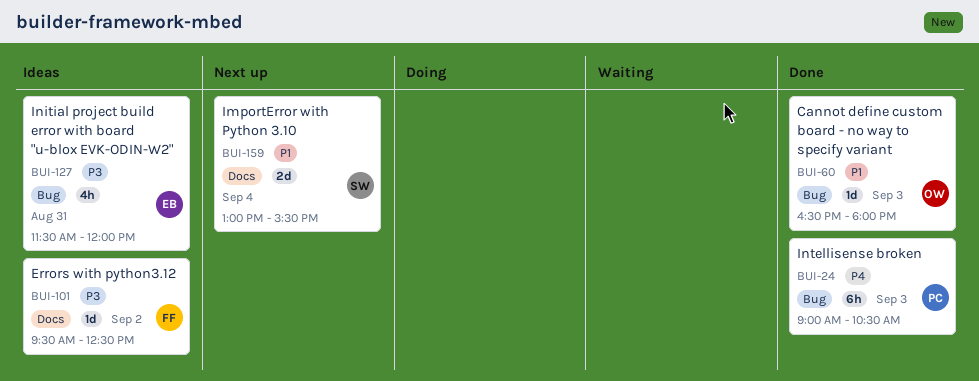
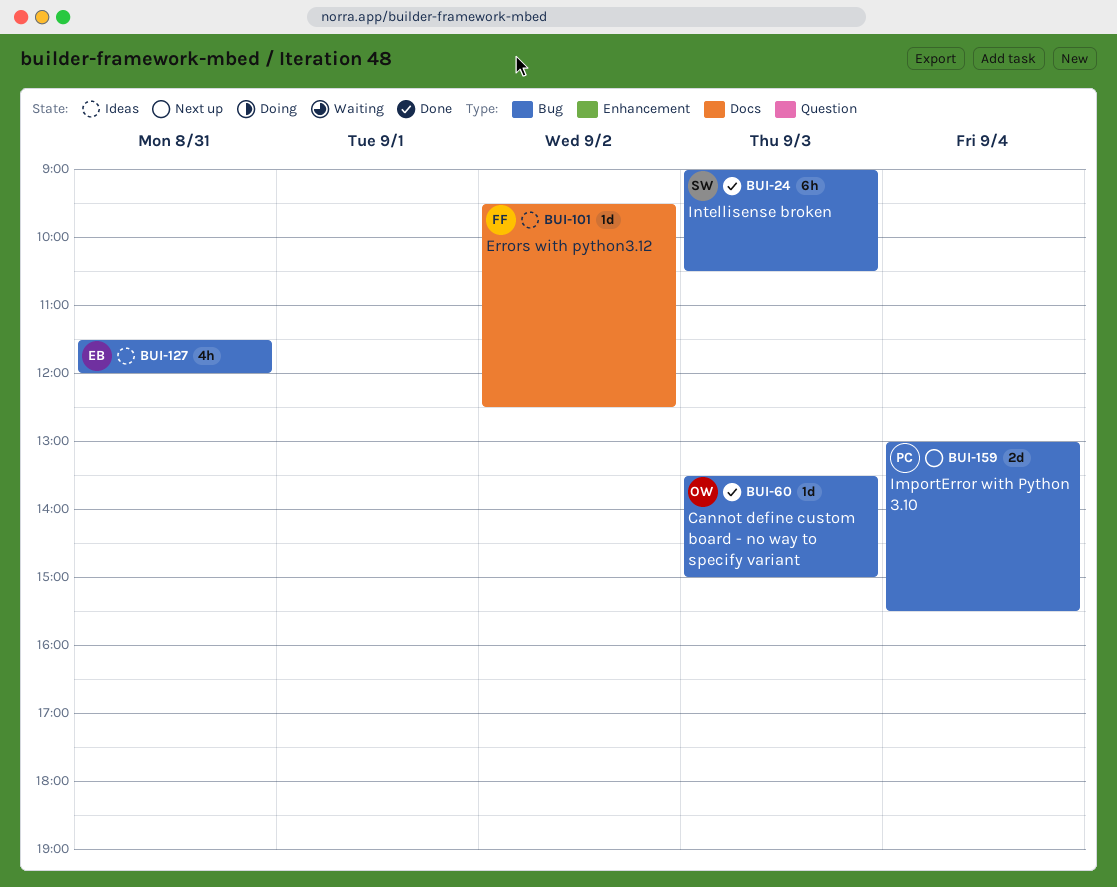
BUI-24, owner: PC -> SW
BUI-60, begins: 16:30 -> 13:30
BUI-60, ends: 18:00 -> 15:00
BUI-159, owner: SW -> PC
BUI-159, label: Docs -> Bug

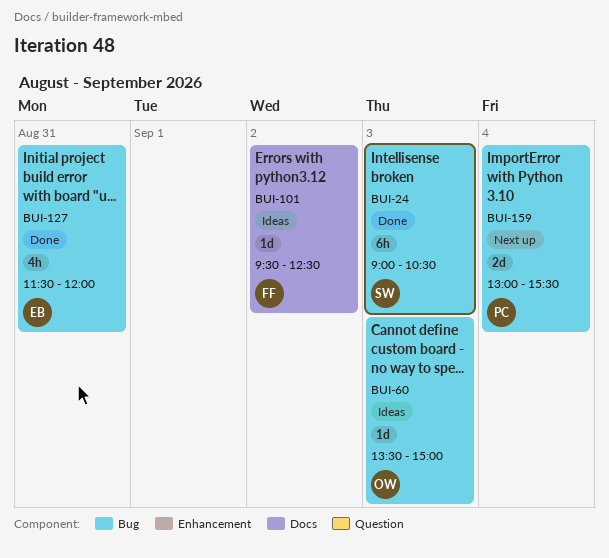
BUI-60, status: Done -> Ideas
BUI-127, status: Ideas -> Done

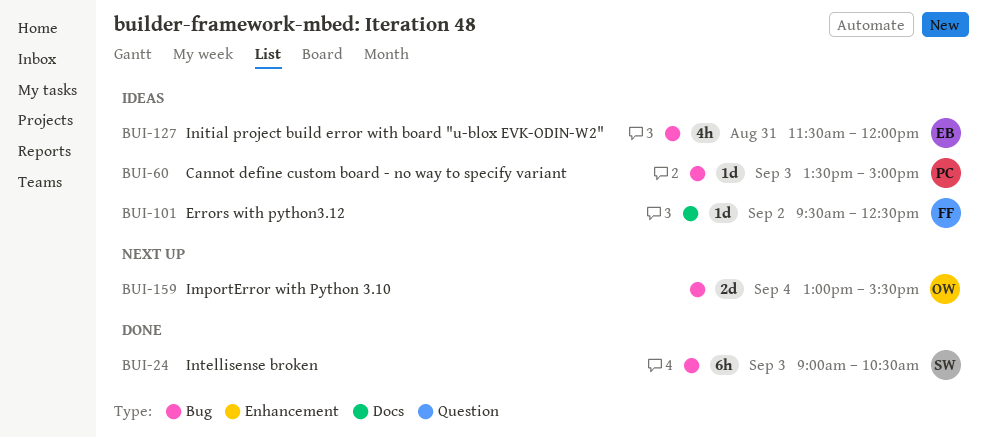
BUI-60, owner: OW -> PC
BUI-127, status: Done -> Ideas
BUI-159, owner: PC -> OW

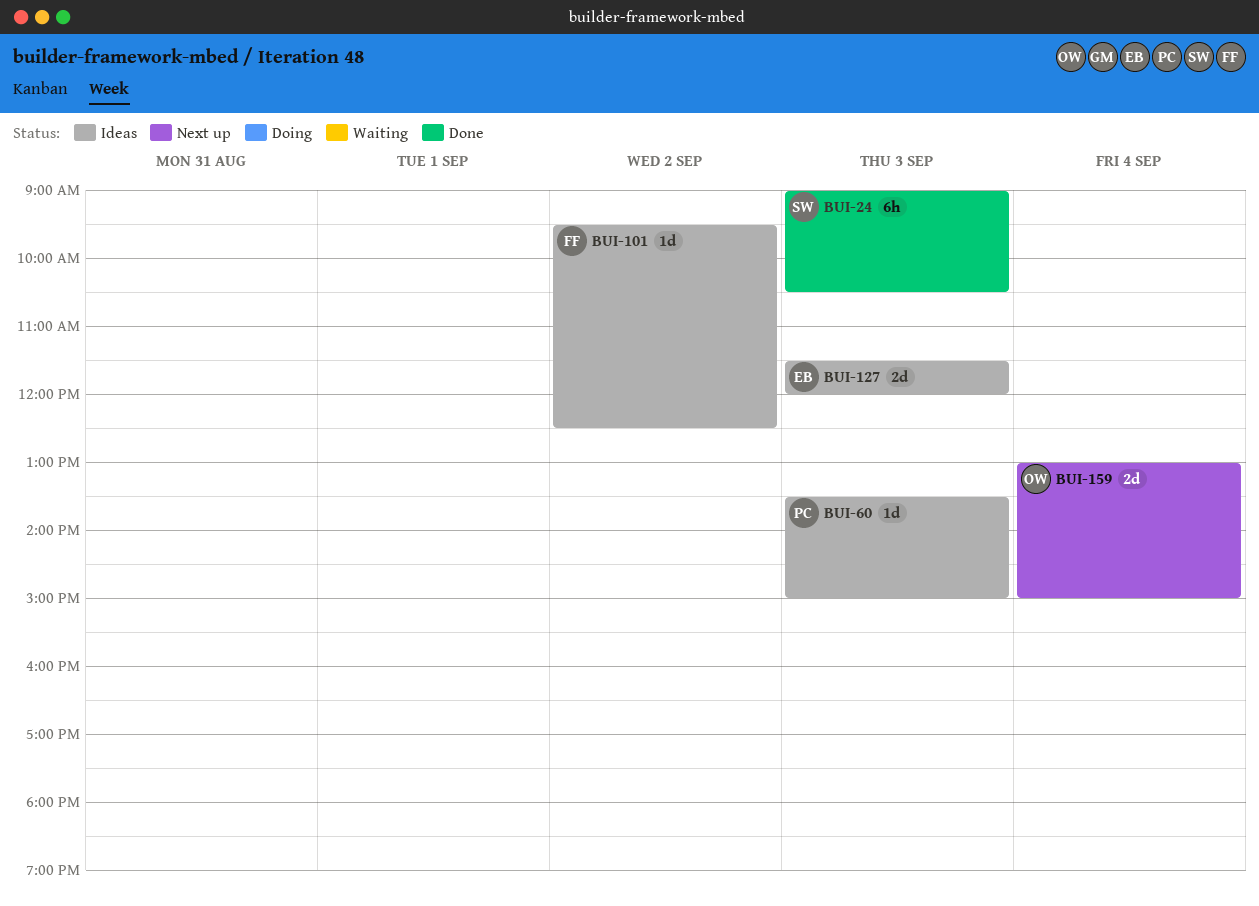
BUI-127, estimate: 4h -> 2d
BUI-127, day: Aug 31 -> Sep 3
BUI-159, ends: 15:30 -> 15:00

